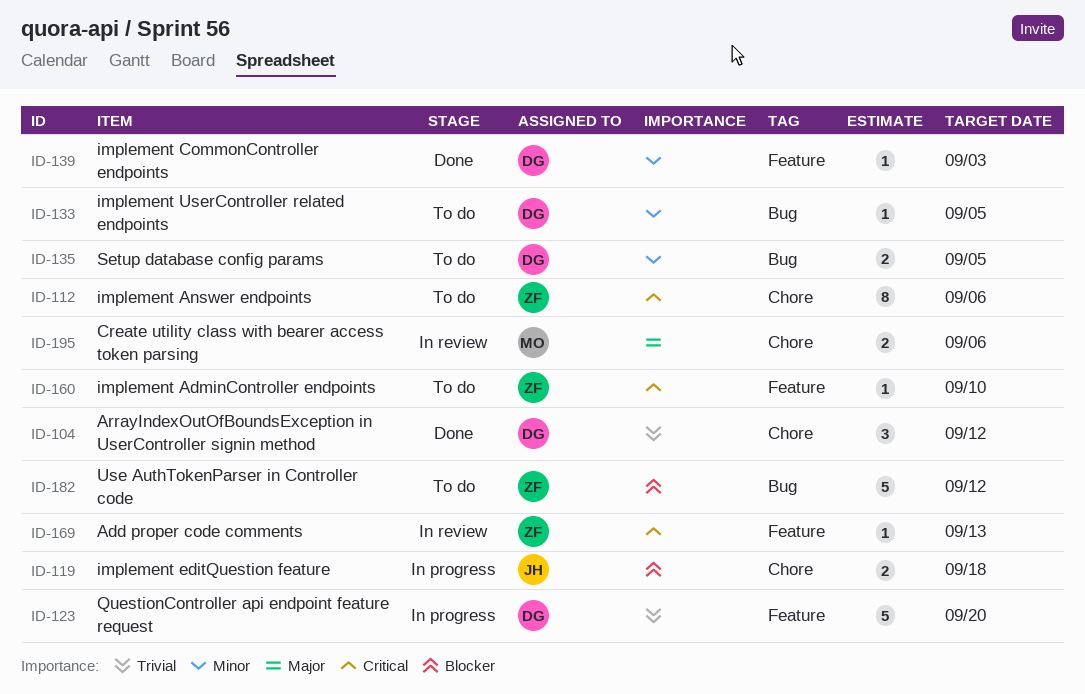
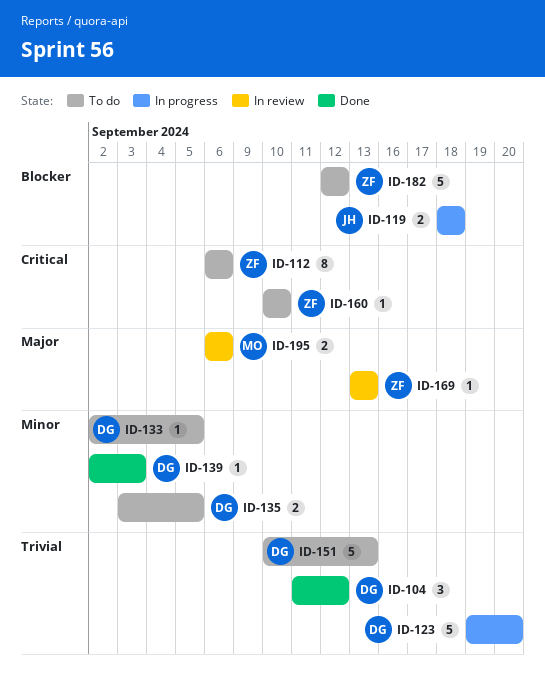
ID-151: none -> present
ID-169, priority: Critical -> Major

